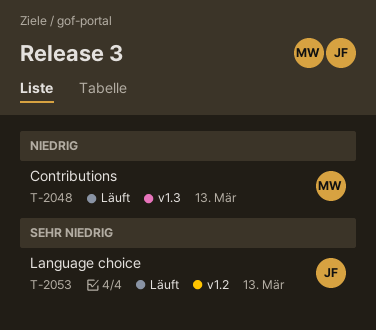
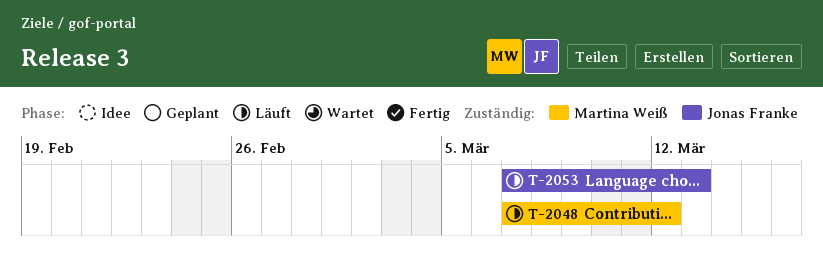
T-2048, due: Mar 13 -> Mar 12

